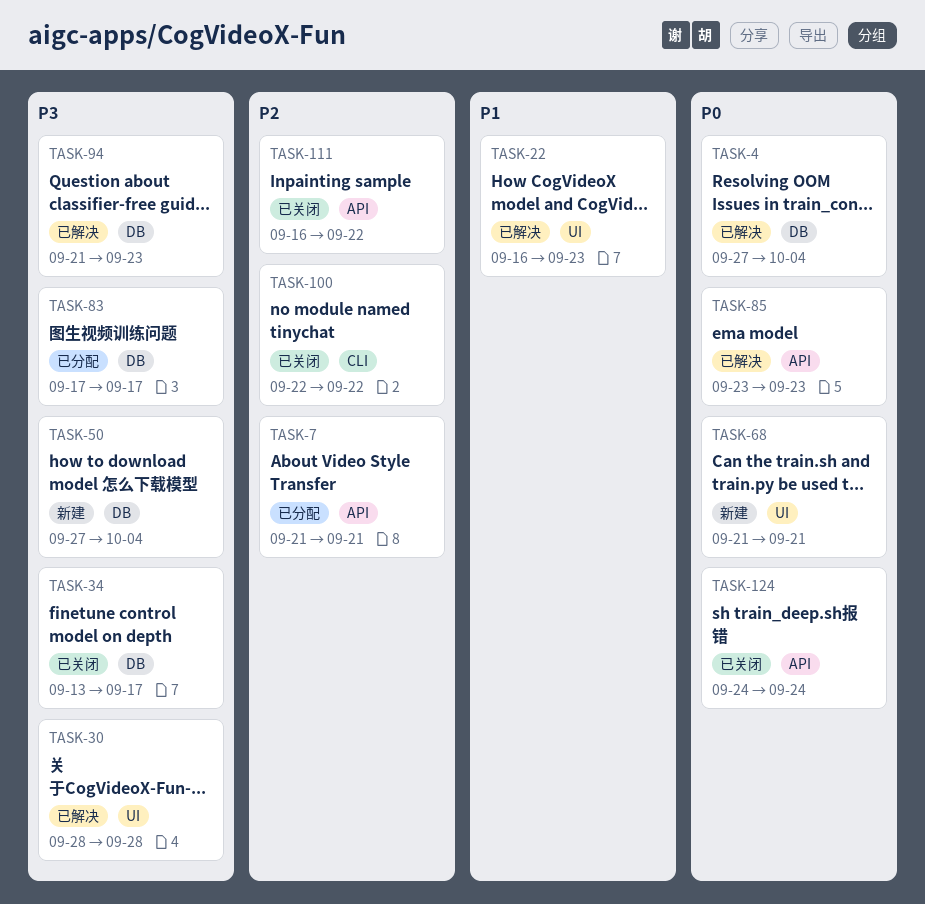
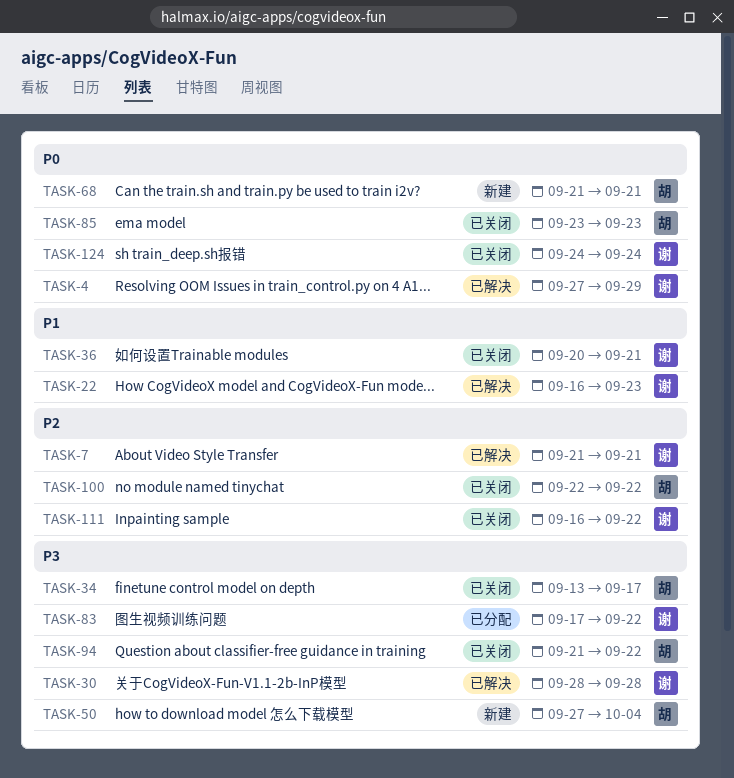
TASK-4, due: Oct 4 -> Sep 29
TASK-7, status: 已分配 -> 已解决
TASK-36: none -> present
TASK-83, due: Sep 17 -> Sep 22
TASK-85, status: 已解决 -> 已关闭
TASK-94, status: 已解决 -> 已关闭
TASK-94, due: Sep 23 -> Sep 22

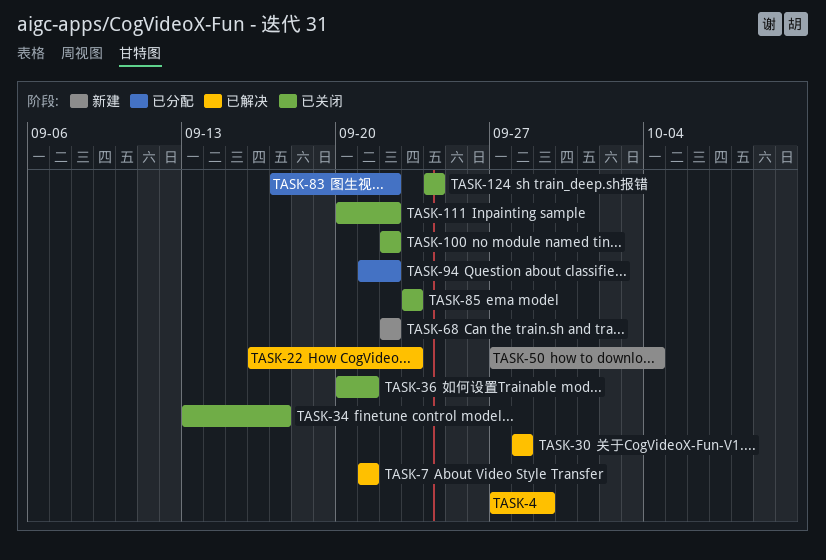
TASK-68, start: Sep 21 -> Sep 22
TASK-68, due: Sep 21 -> Sep 22
TASK-94, status: 已关闭 -> 已分配
TASK-111, start: Sep 16 -> Sep 20

